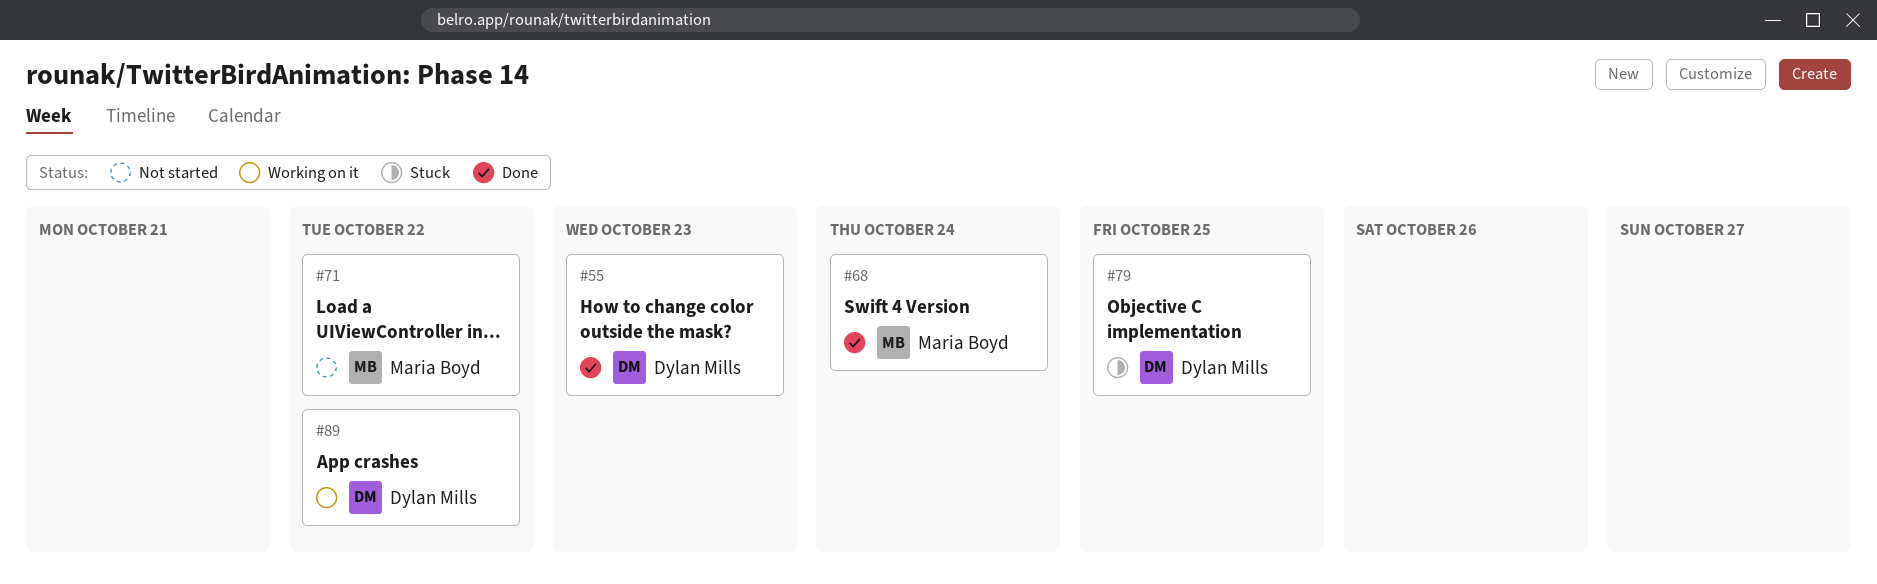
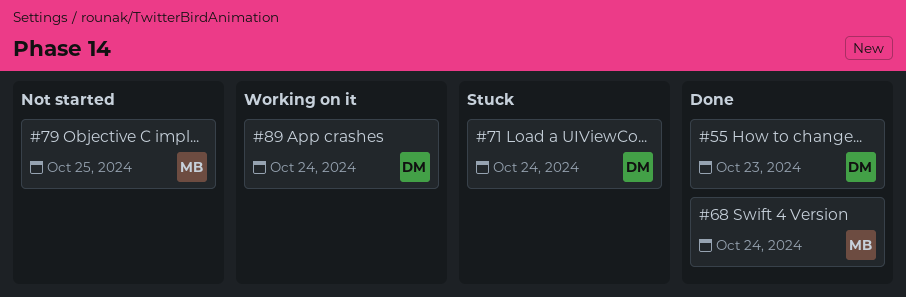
#71, status: Not started -> Stuck
#71, owner: Maria Boyd -> Dylan Mills
#71, due: Oct 22 -> Oct 24
#79, status: Stuck -> Not started
#79, owner: Dylan Mills -> Maria Boyd
#89, due: Oct 22 -> Oct 24

